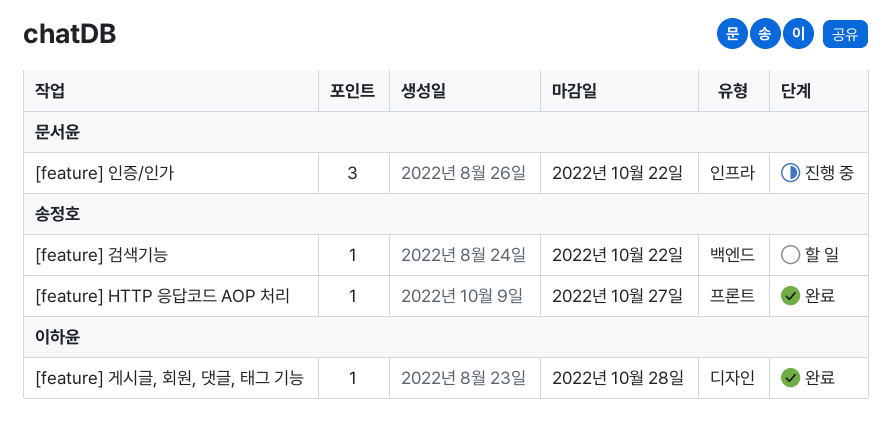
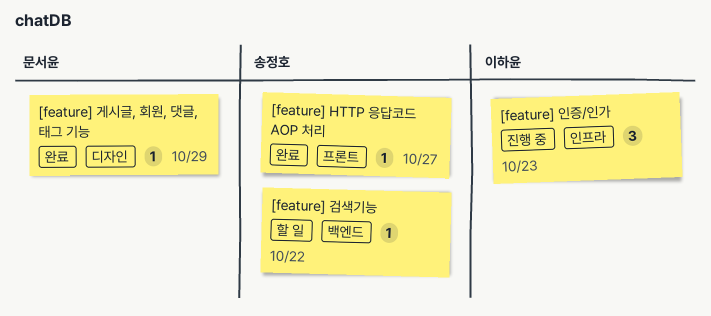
[feature] 게시글, 회원, 댓글, 태그 기능, owner: 이하윤 -> 문서윤
[feature] 게시글, 회원, 댓글, 태그 기능, due: Oct 28 -> Oct 29
[feature] 인증/인가, owner: 문서윤 -> 이하윤
[feature] 인증/인가, due: Oct 22 -> Oct 23

